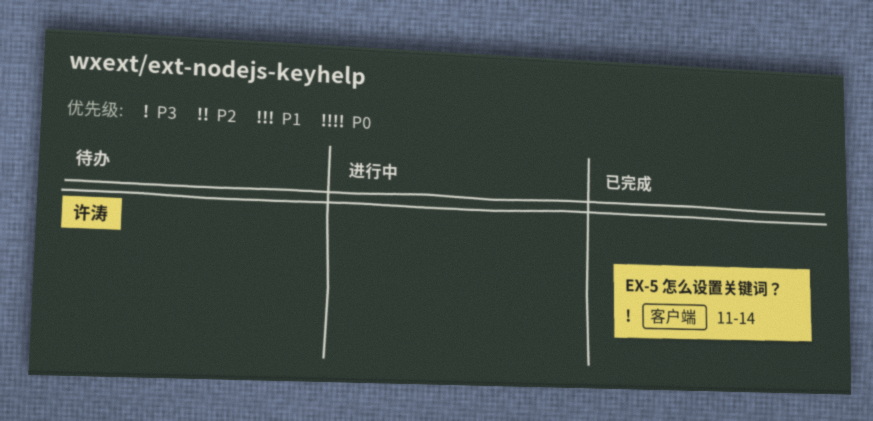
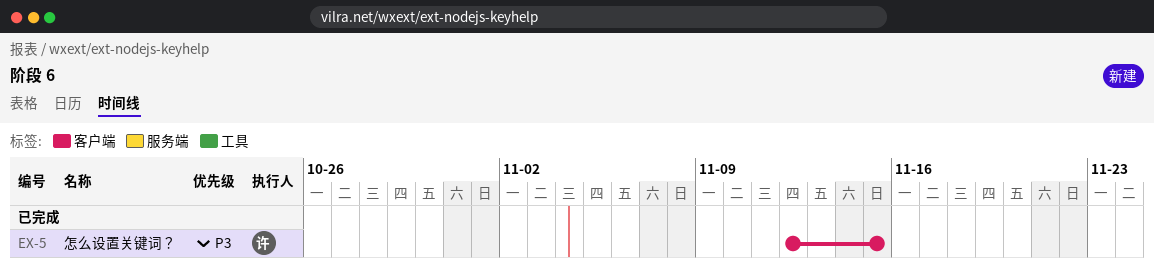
EX-5, due: Nov 14 -> Nov 15

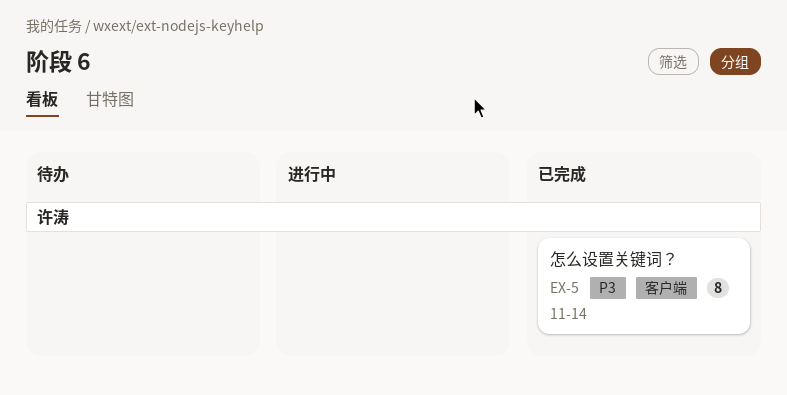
EX-5, due: Nov 15 -> Nov 14

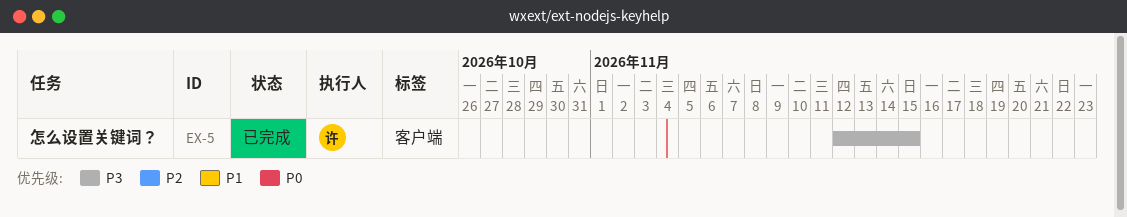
EX-5, due: Nov 14 -> Nov 15

